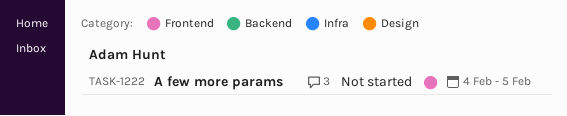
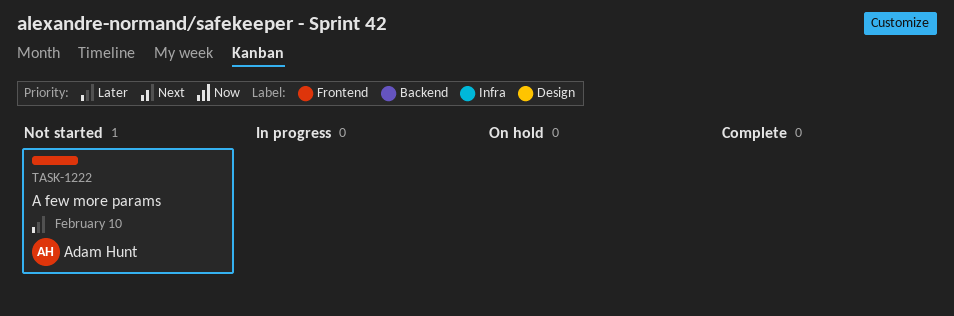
TASK-1222, due: Feb 5 -> Feb 10

